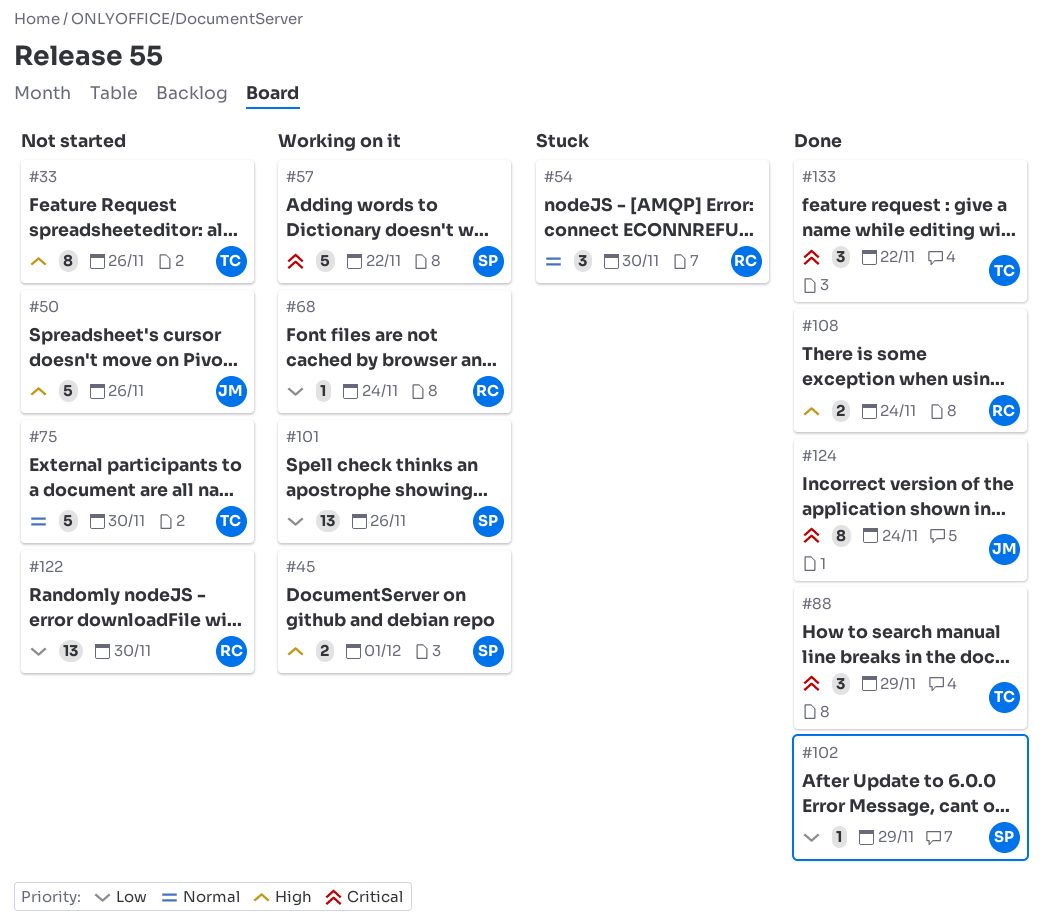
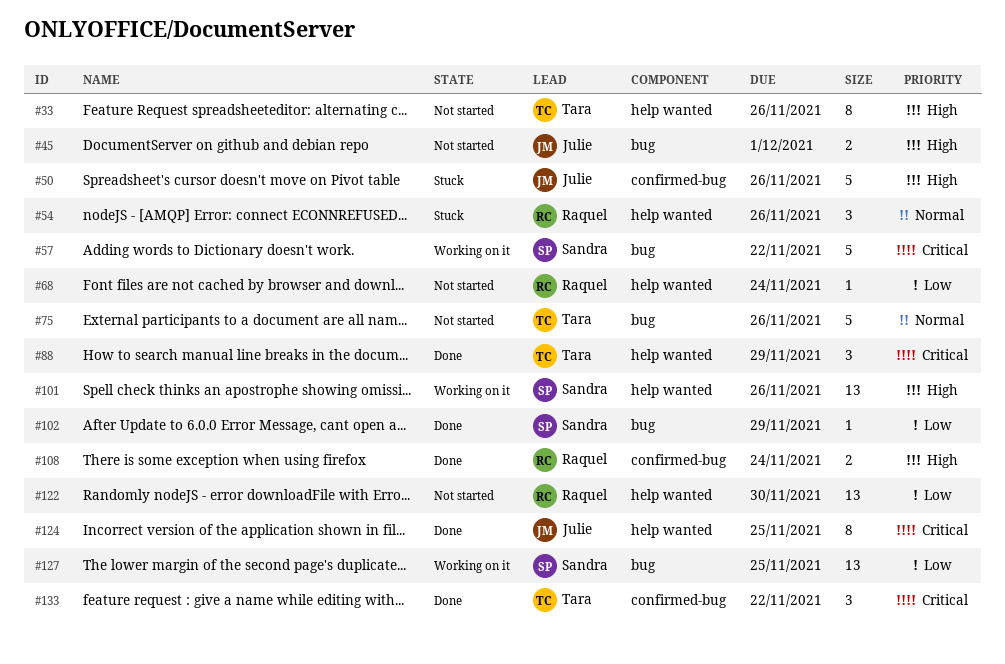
#45, status: Working on it -> Not started
#45, owner: Sandra -> Julie
#50, status: Not started -> Stuck
#54, due: Nov 30 -> Nov 26
#68, status: Working on it -> Not started
#75, due: Nov 30 -> Nov 26
#101, priority: Low -> High
#124, due: Nov 24 -> Nov 25
#127: none -> present

